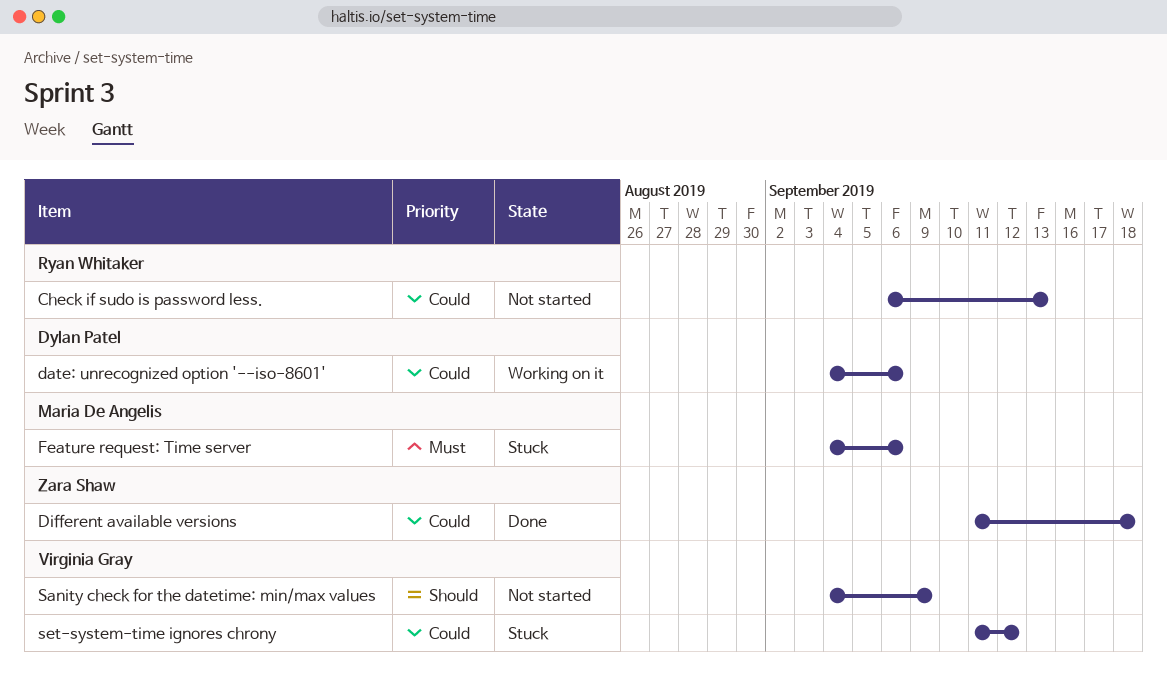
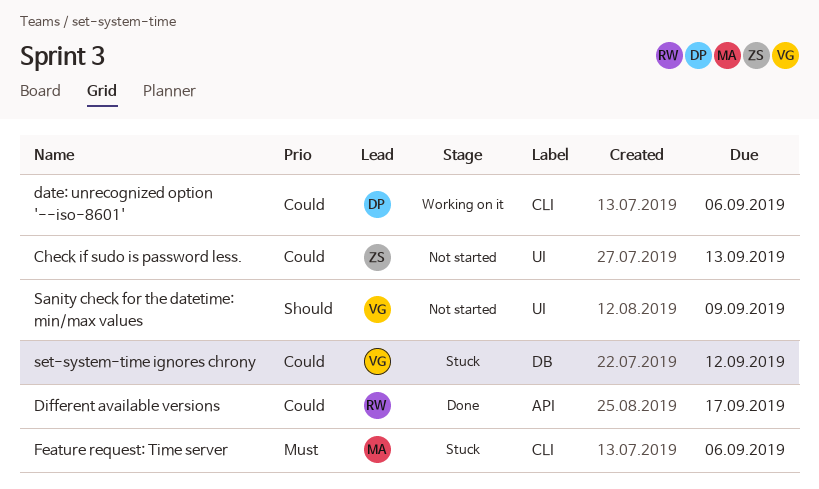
Check if sudo is password less., owner: Ryan Whitaker -> Zara Shaw
Different available versions, owner: Zara Shaw -> Ryan Whitaker
Different available versions, due: Sep 18 -> Sep 17

